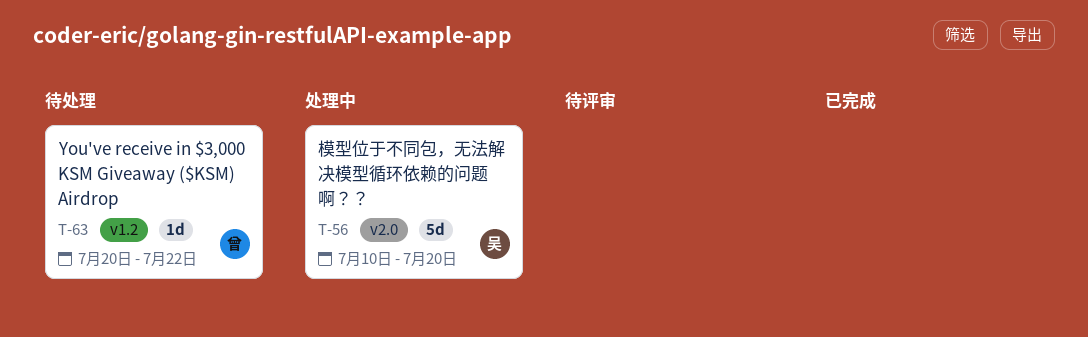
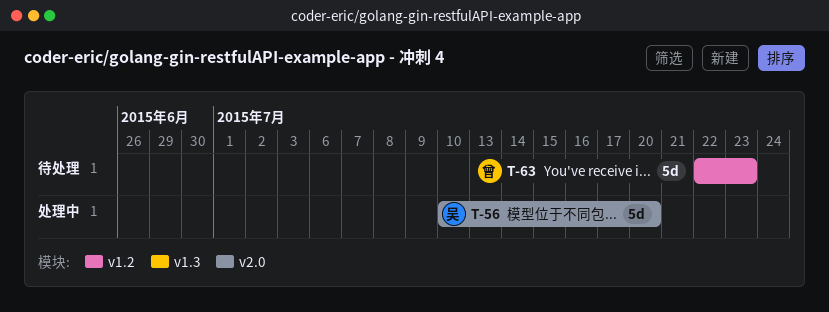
T-63, estimate: 1d -> 5d
T-63, start: Jul 20 -> Jul 22
T-63, due: Jul 22 -> Jul 23

